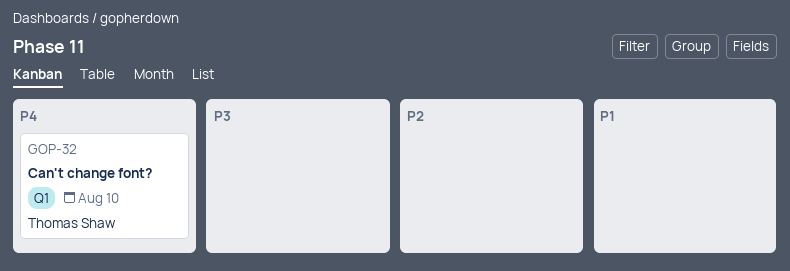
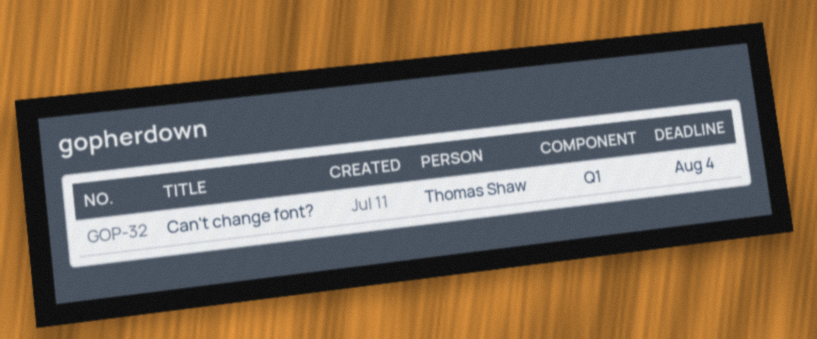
GOP-32, due: Aug 10 -> Aug 4

